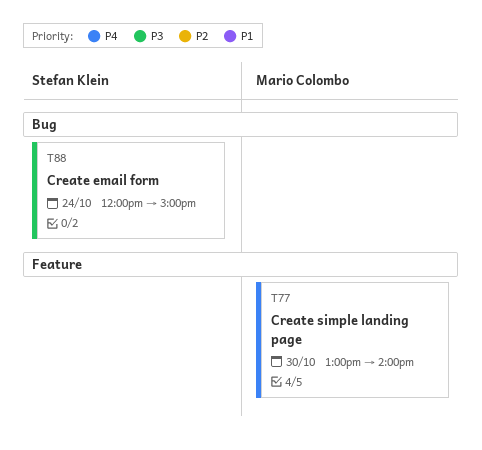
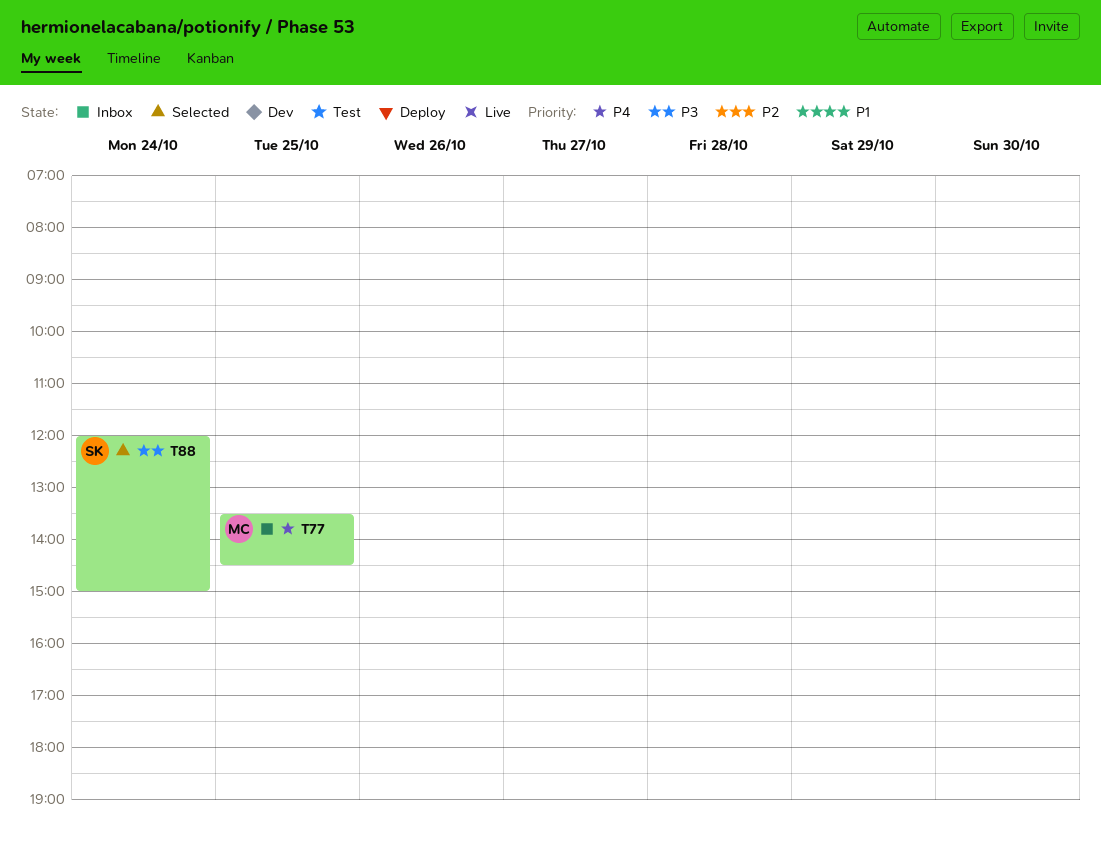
T77, day: Oct 30 -> Oct 25
T77, begins: 13:00 -> 13:30
T77, ends: 14:00 -> 14:30

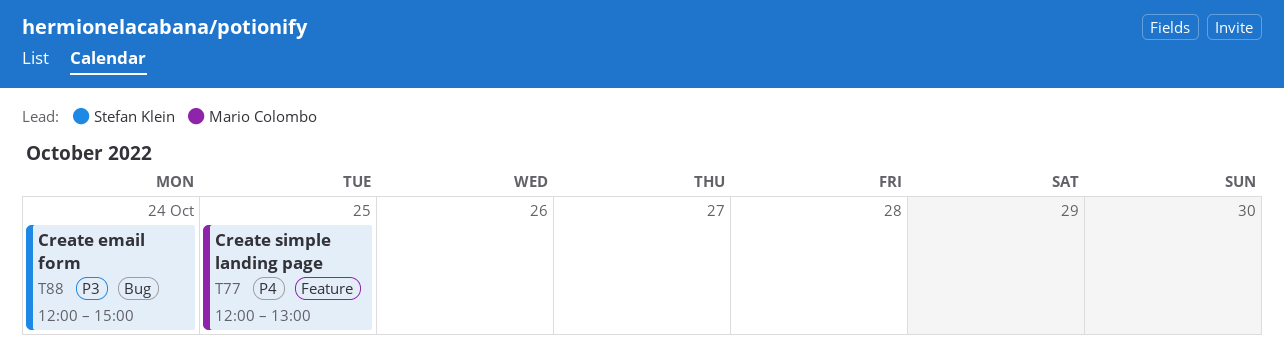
T77, begins: 13:30 -> 12:00
T77, ends: 14:30 -> 13:00

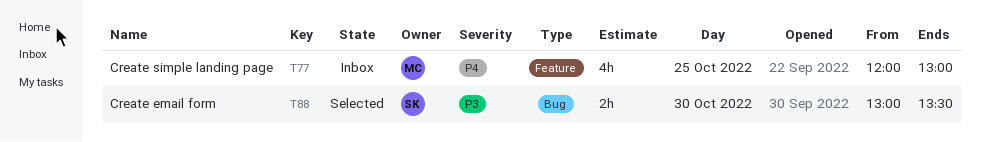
T88, day: Oct 24 -> Oct 30
T88, begins: 12:00 -> 13:00
T88, ends: 15:00 -> 13:30

